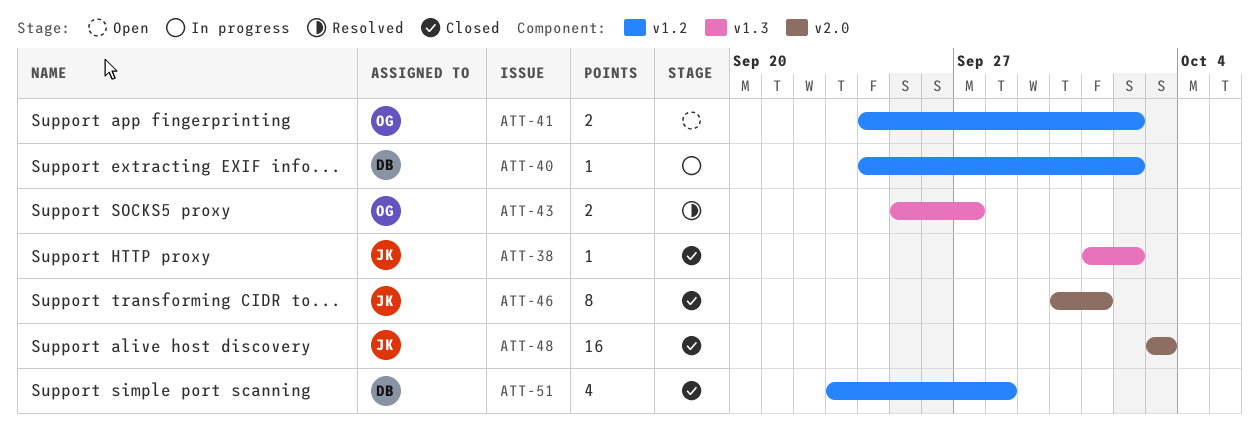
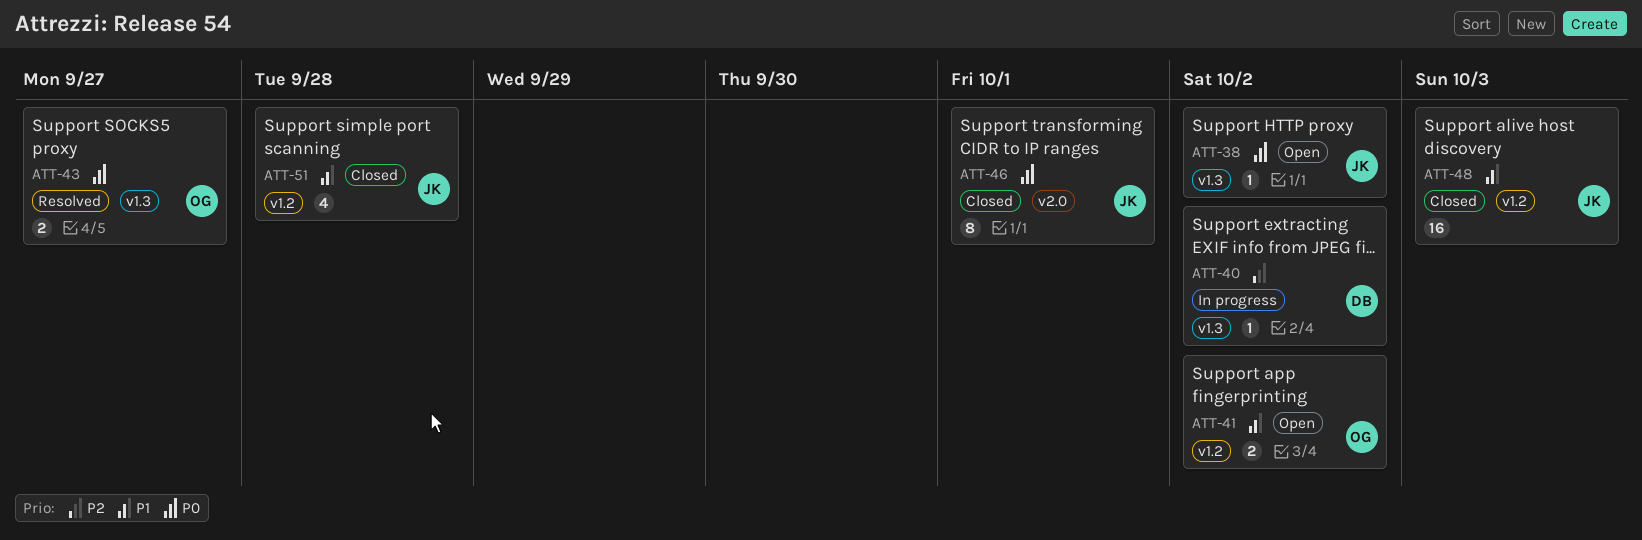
ATT-38, status: Closed -> Open
ATT-40, label: v1.2 -> v1.3
ATT-48, label: v2.0 -> v1.2
ATT-51, owner: DB -> JK

